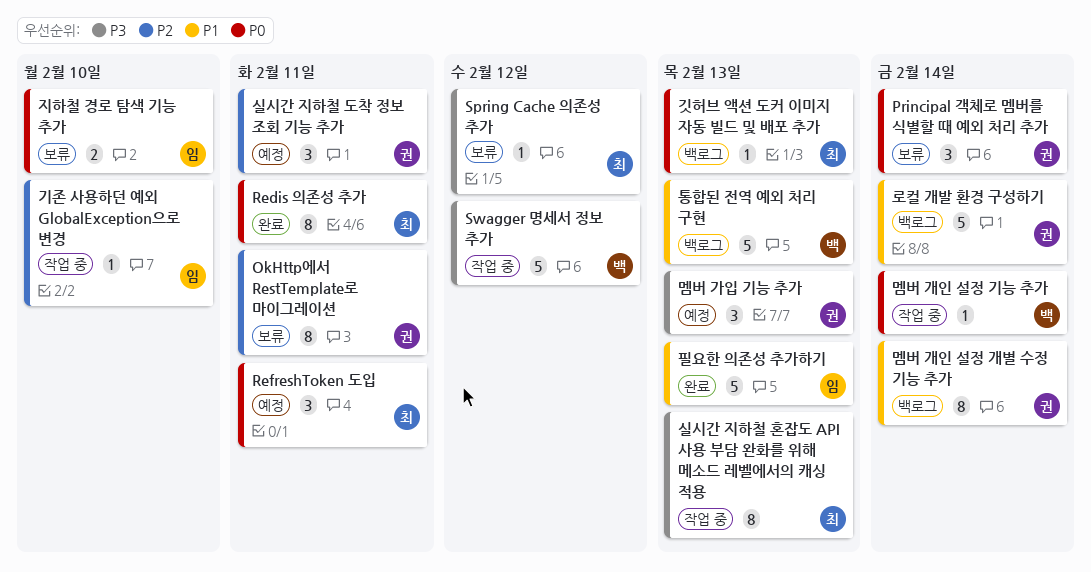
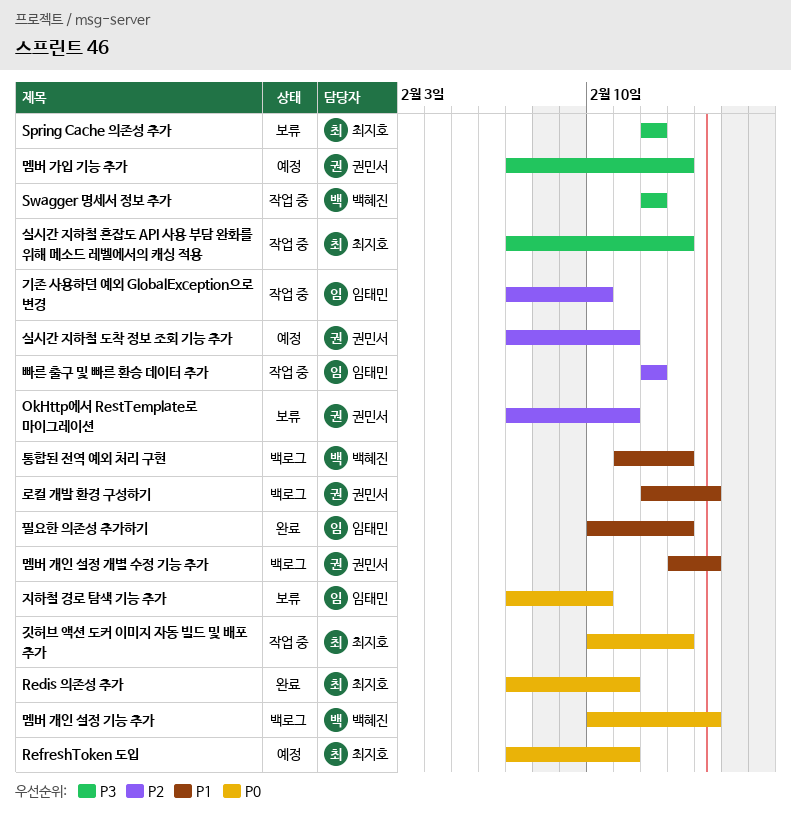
Principal 객체로 멤버를 식별할 때 예외 처리 추가: present -> none
깃허브 액션 도커 이미지 자동 빌드 및 배포 추가, status: 백로그 -> 작업 중
멤버 개인 설정 기능 추가, status: 작업 중 -> 백로그
빠른 출구 및 빠른 환승 데이터 추가: none -> present

